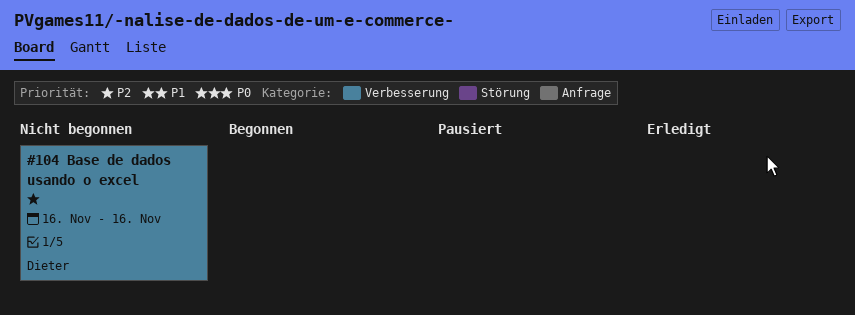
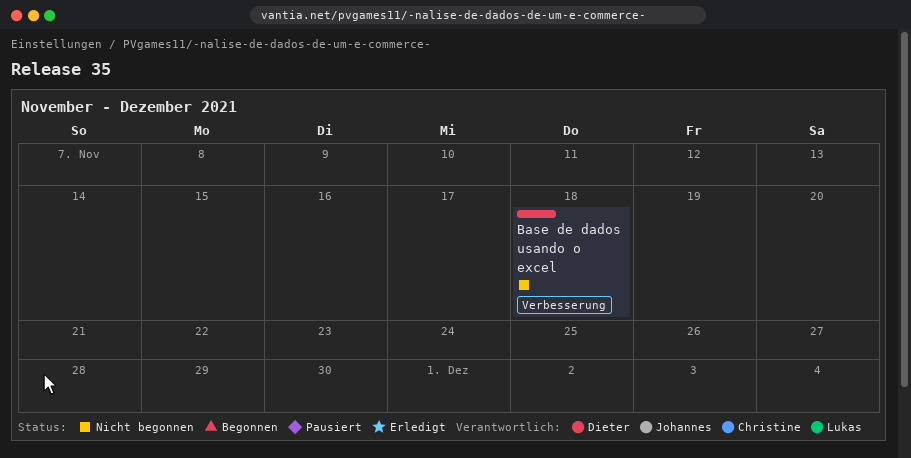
Base de dados usando o excel, due: Nov 16 -> Nov 18

